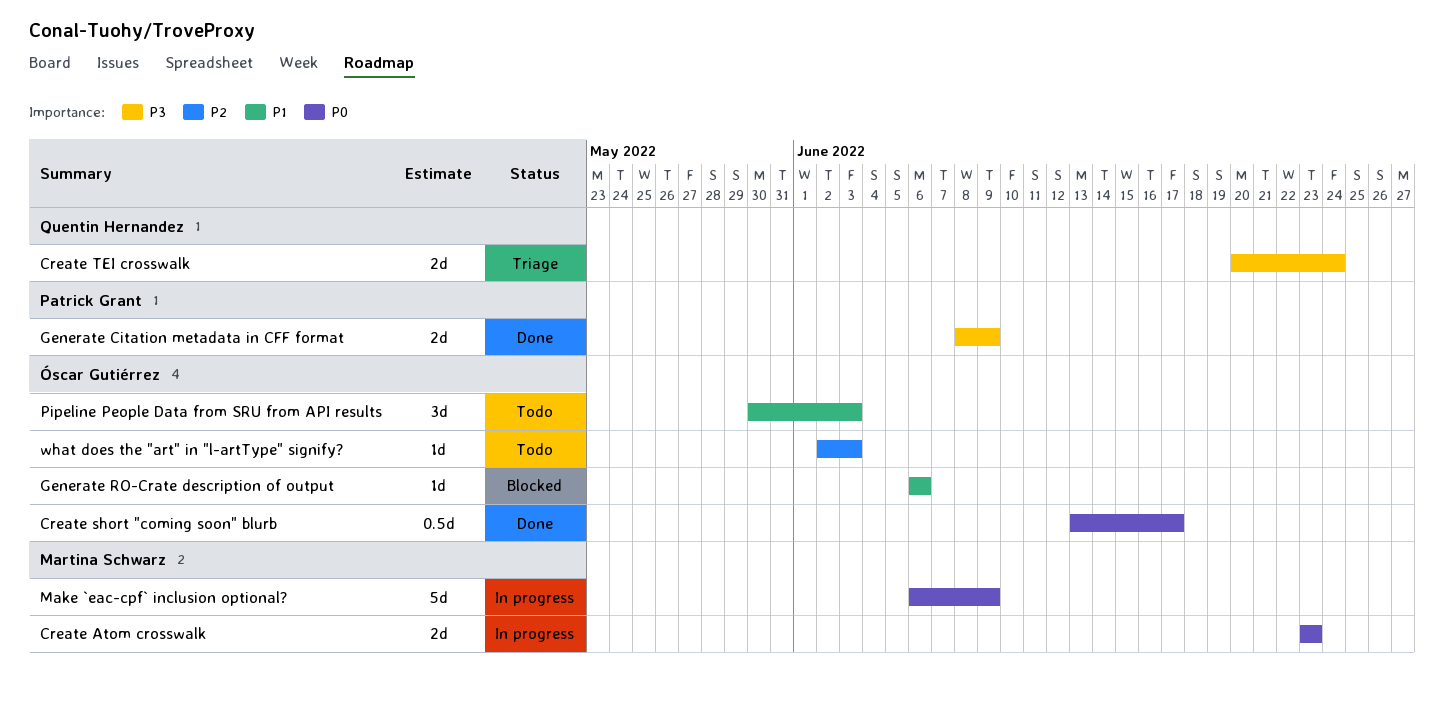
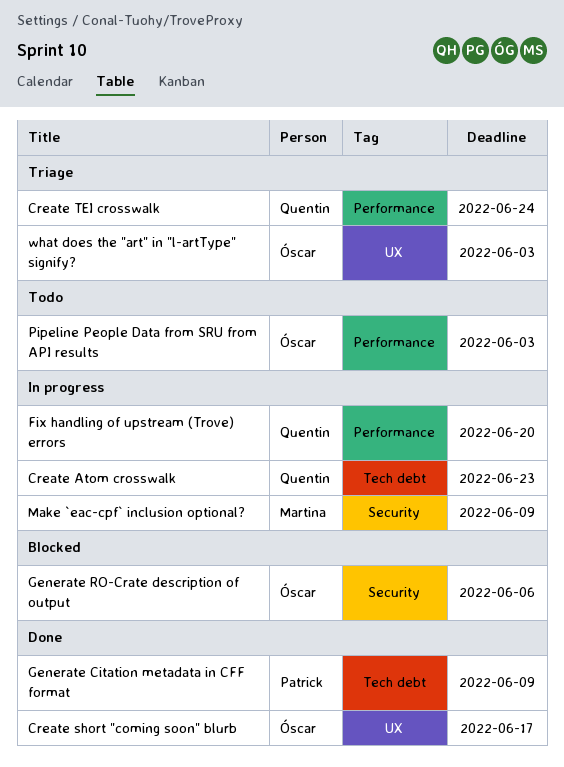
Create Atom crosswalk, owner: Martina Schwarz -> Quentin Hernandez
Fix handling of upstream (Trove) errors: none -> present
what does the "art" in "l-artType" signify?, status: Todo -> Triage

